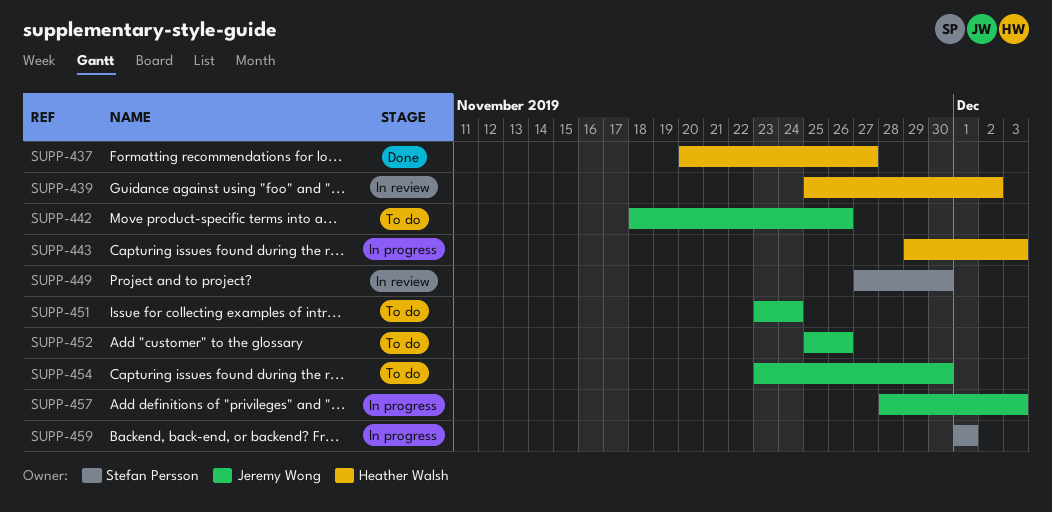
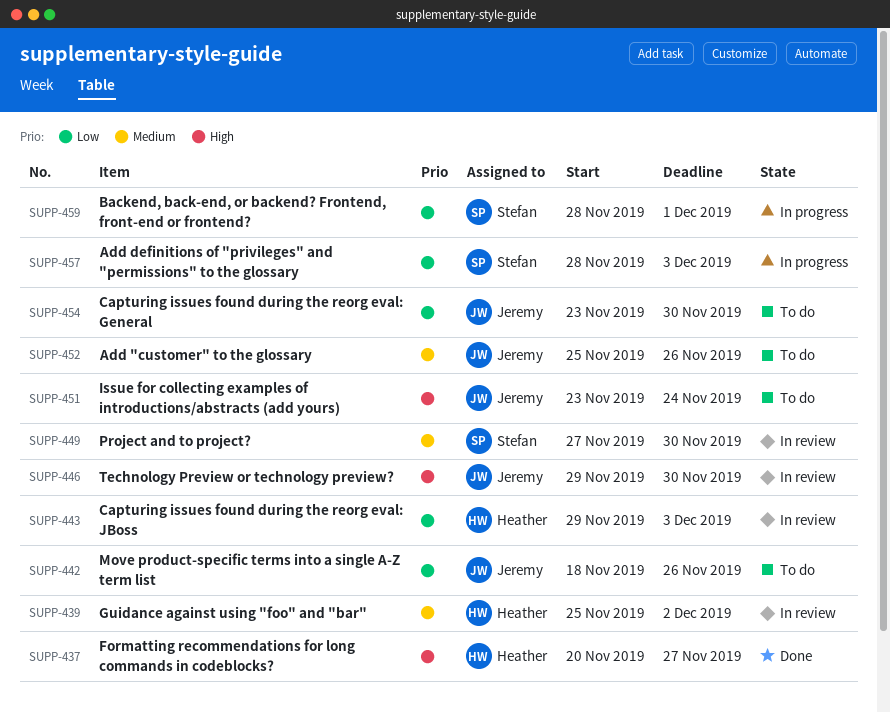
SUPP-443, status: In progress -> In review
SUPP-446: none -> present
SUPP-457, owner: Jeremy Wong -> Stefan Persson
SUPP-459, start: Dec 1 -> Nov 28

